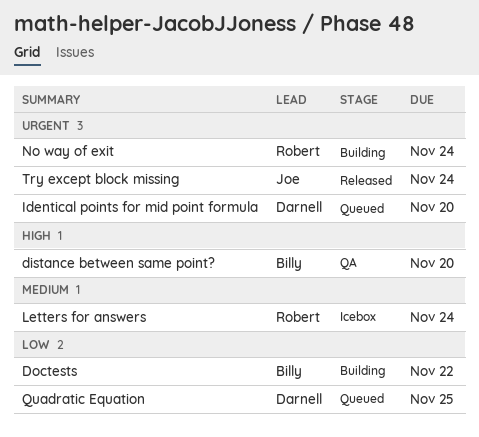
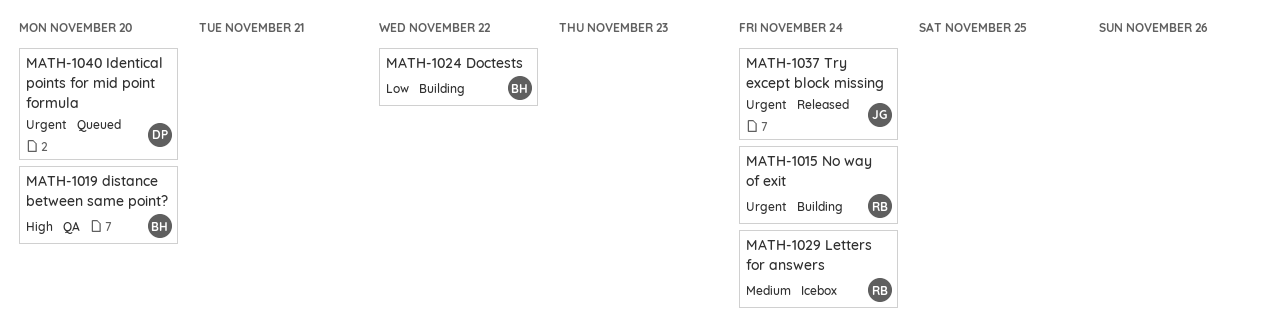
Quadratic Equation: present -> none

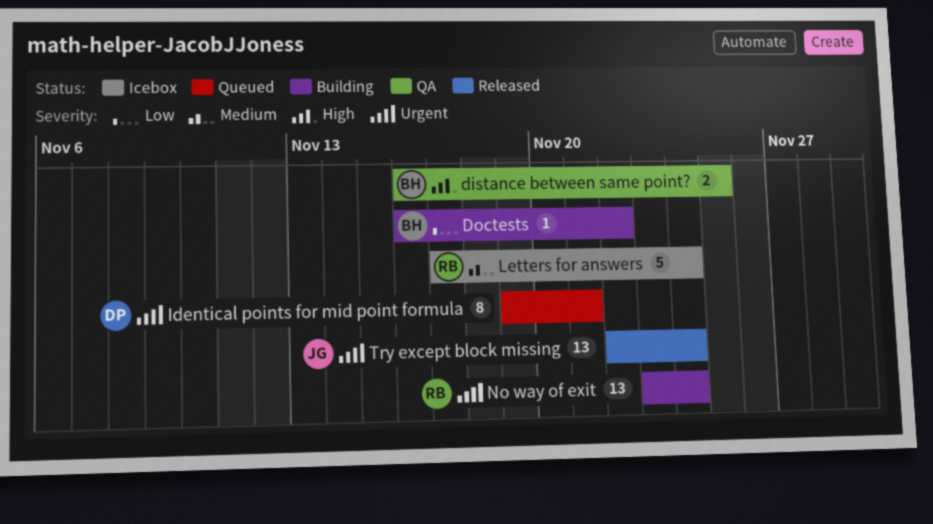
distance between same point?, due: Nov 20 -> Nov 25
Identical points for mid point formula, due: Nov 20 -> Nov 21

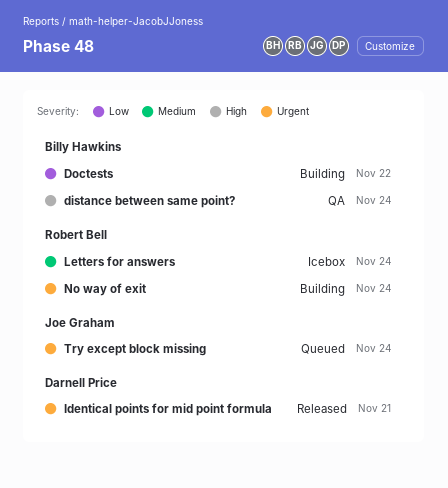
distance between same point?, due: Nov 25 -> Nov 24
Identical points for mid point formula, status: Queued -> Released
Try except block missing, status: Released -> Queued

